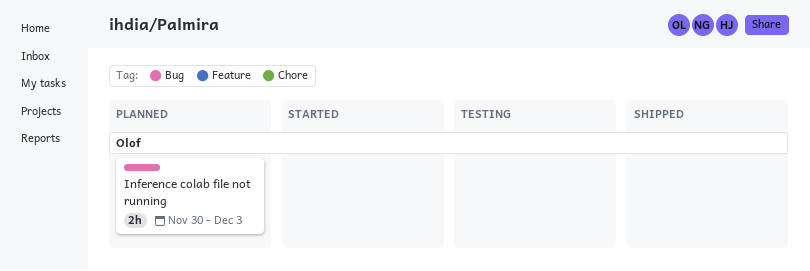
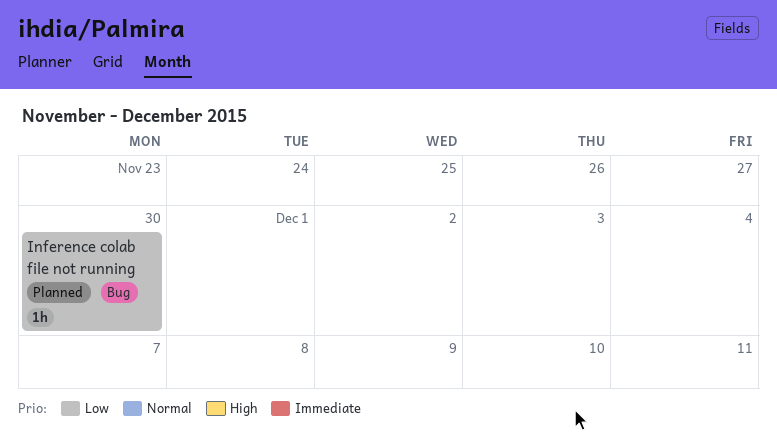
Inference colab file not running, estimate: 2h -> 1h
Inference colab file not running, due: Dec 3 -> Nov 30

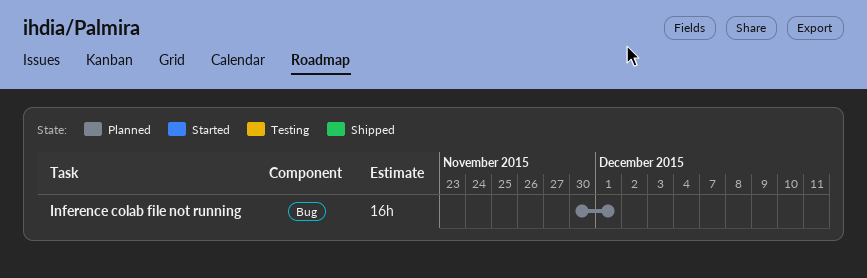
Inference colab file not running, estimate: 1h -> 16h
Inference colab file not running, due: Nov 30 -> Dec 1

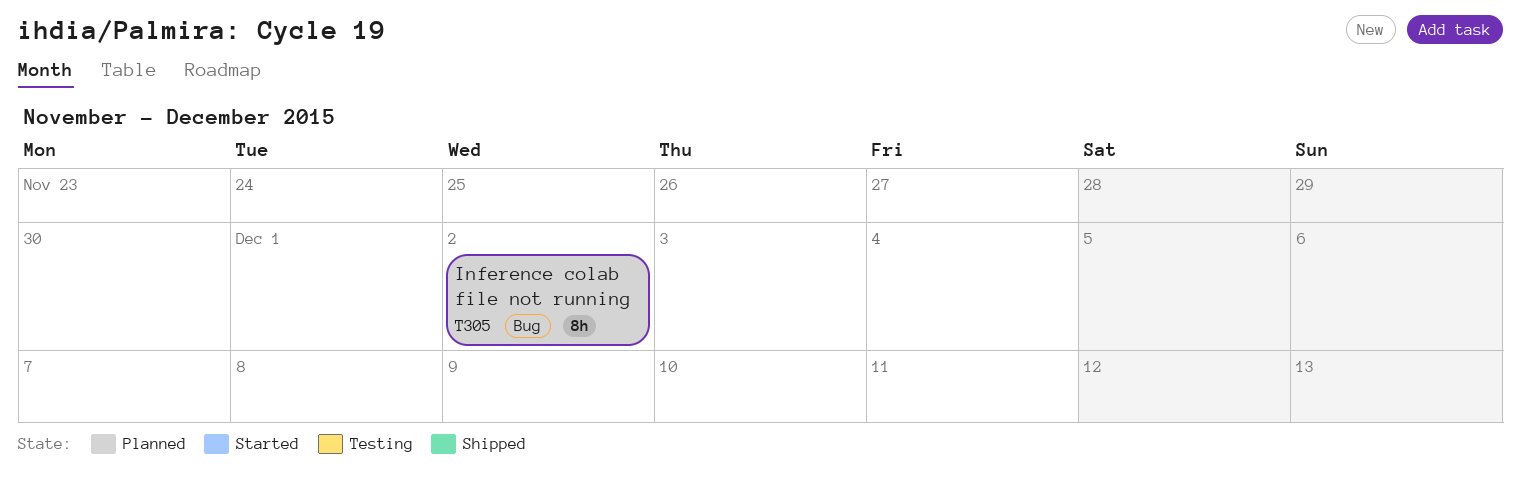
Inference colab file not running, estimate: 16h -> 8h
Inference colab file not running, due: Dec 1 -> Dec 2

